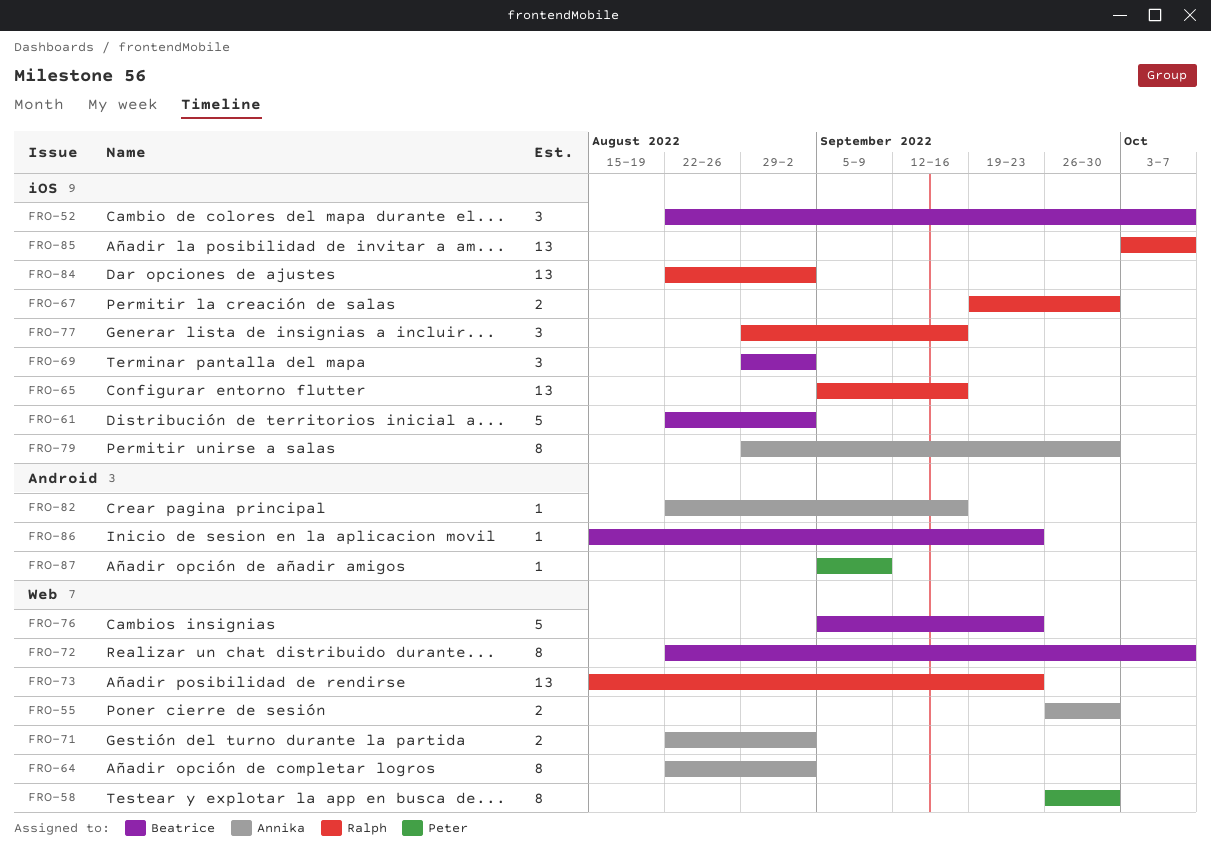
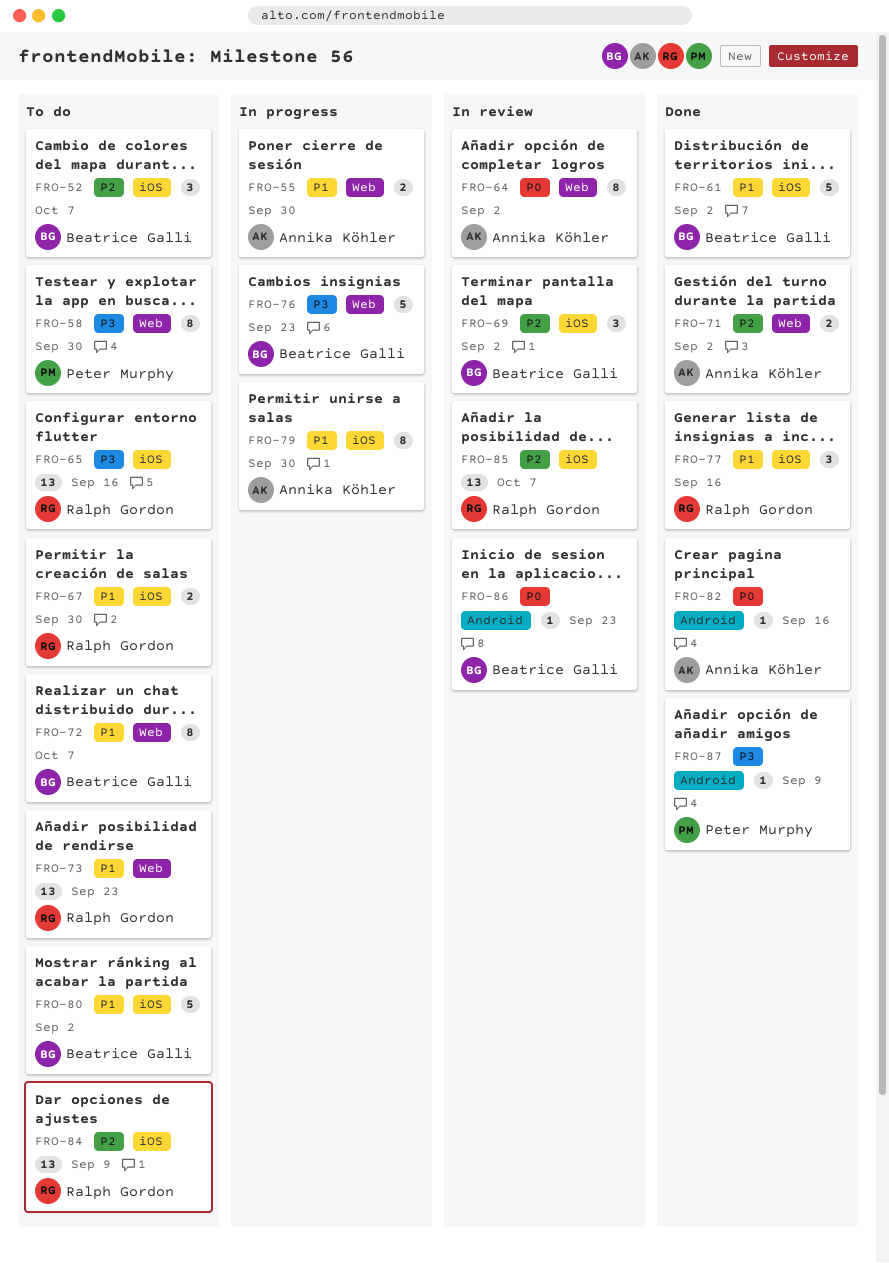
FRO-80: none -> present
FRO-84, due: Sep 2 -> Sep 9

